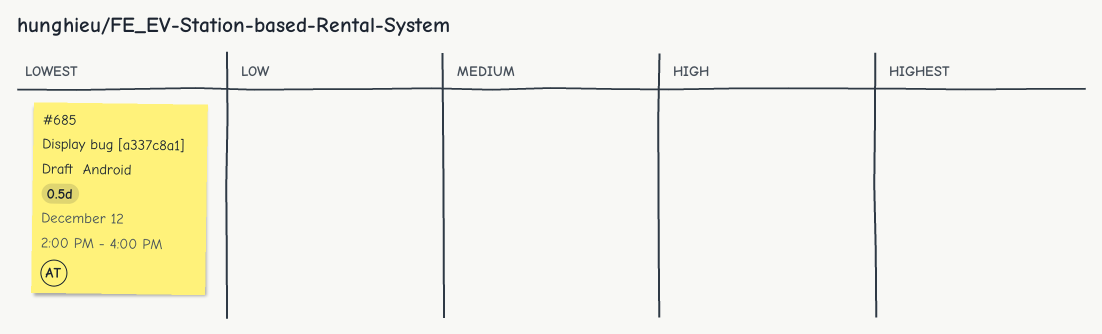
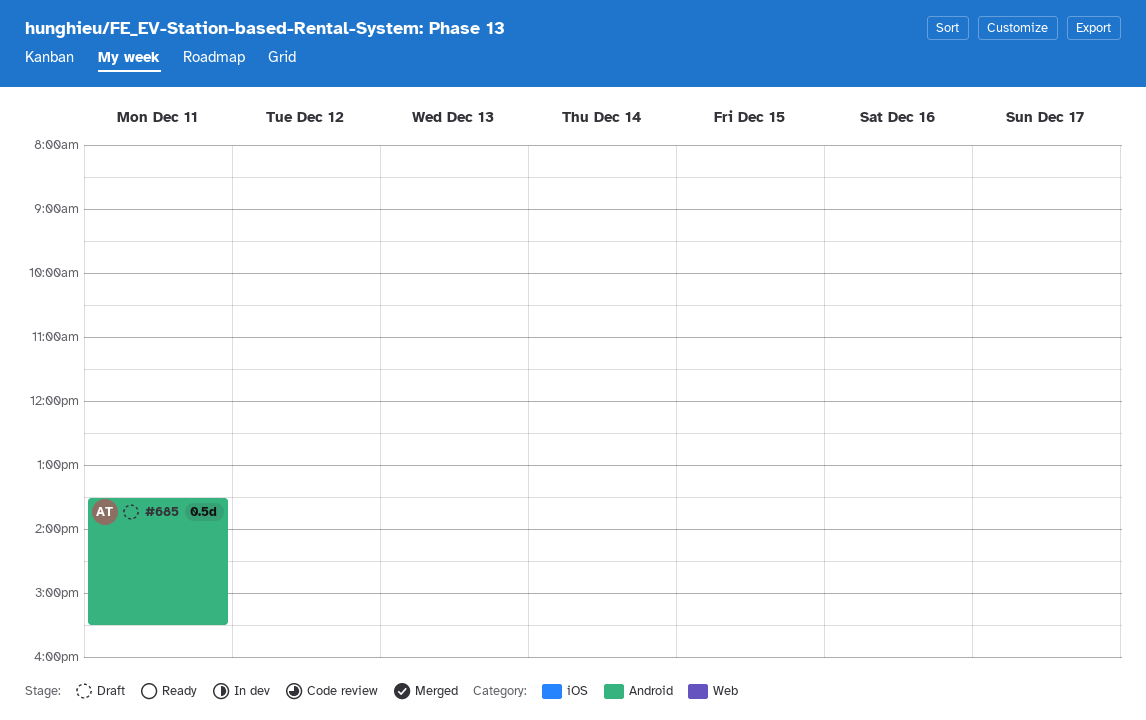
#685, day: Dec 12 -> Dec 11
#685, begins: 14:00 -> 13:30
#685, ends: 16:00 -> 15:30

